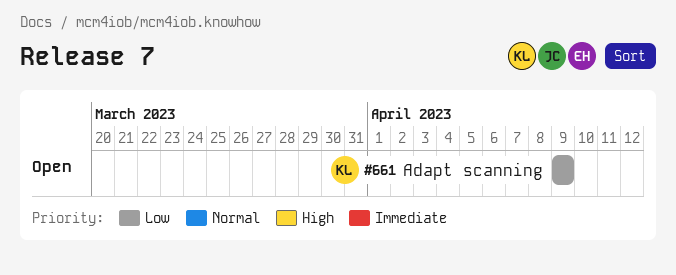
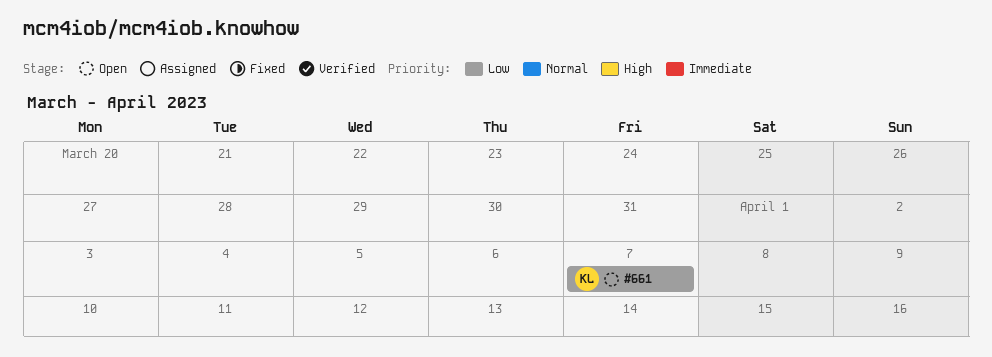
#661, start: Apr 9 -> Apr 7
#661, due: Apr 9 -> Apr 7

